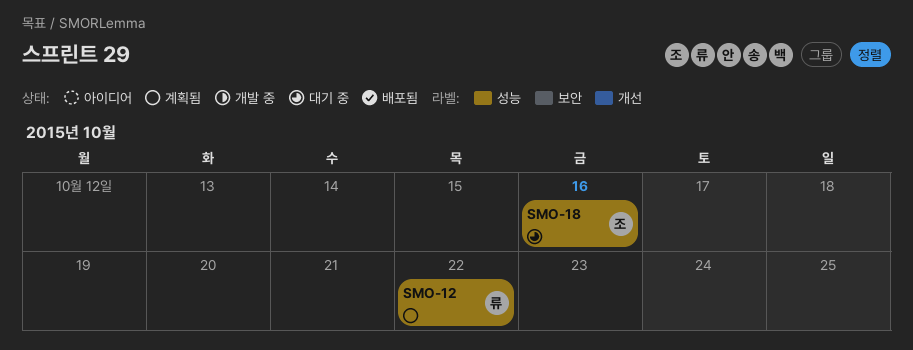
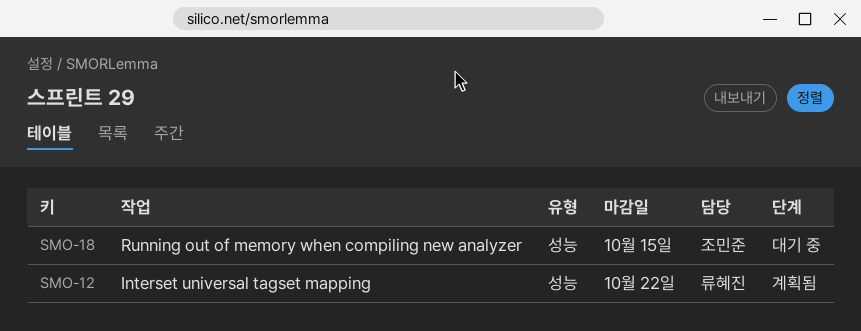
SMO-18, due: Oct 16 -> Oct 15

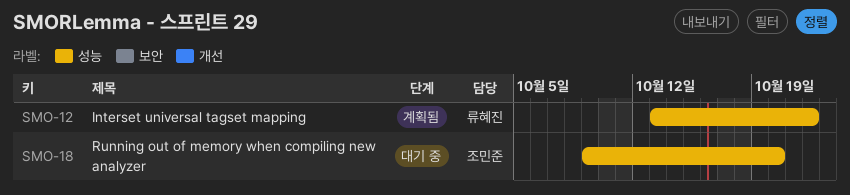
SMO-18, due: Oct 15 -> Oct 20

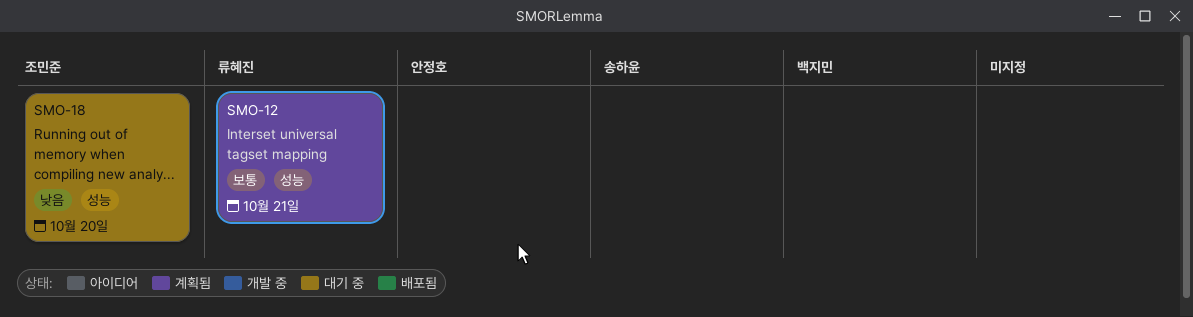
SMO-12, due: Oct 22 -> Oct 21

